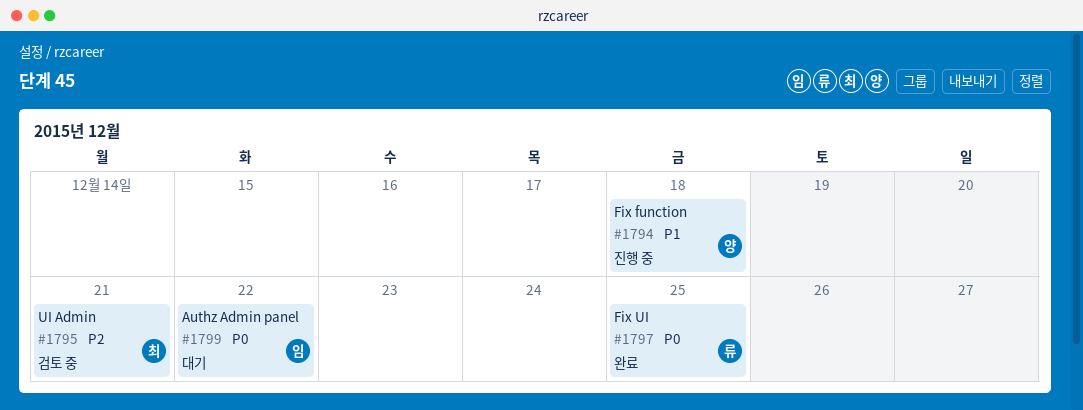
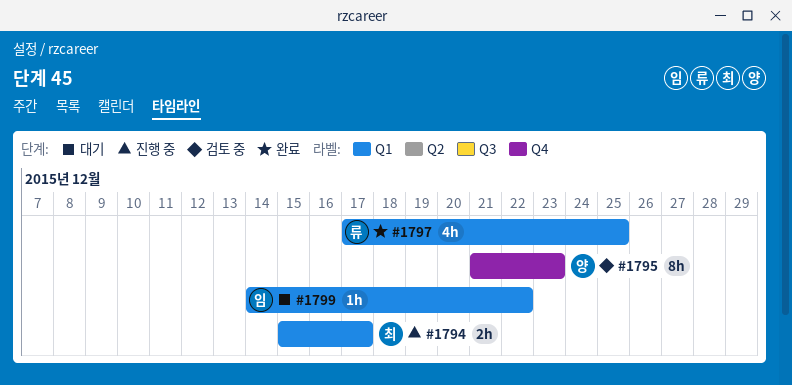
#1794, owner: 양 -> 최
#1794, due: Dec 18 -> Dec 17
#1795, owner: 최 -> 양
#1795, due: Dec 21 -> Dec 23

